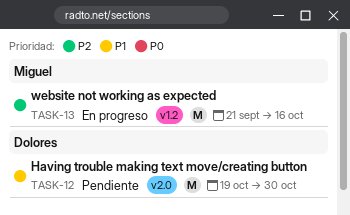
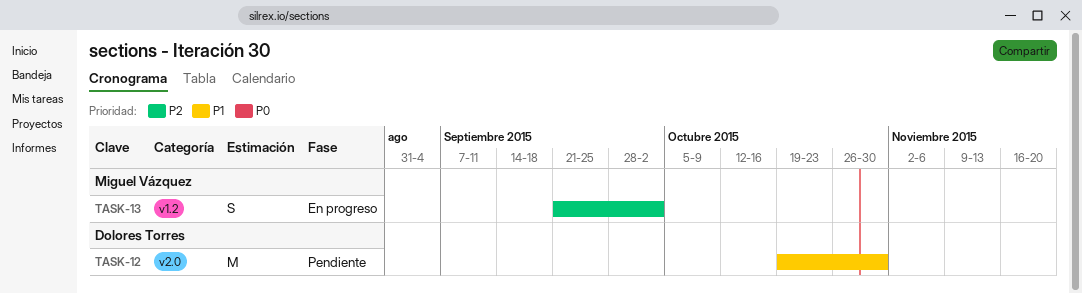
TASK-13, estimate: M -> S
TASK-13, due: Oct 16 -> Oct 2

